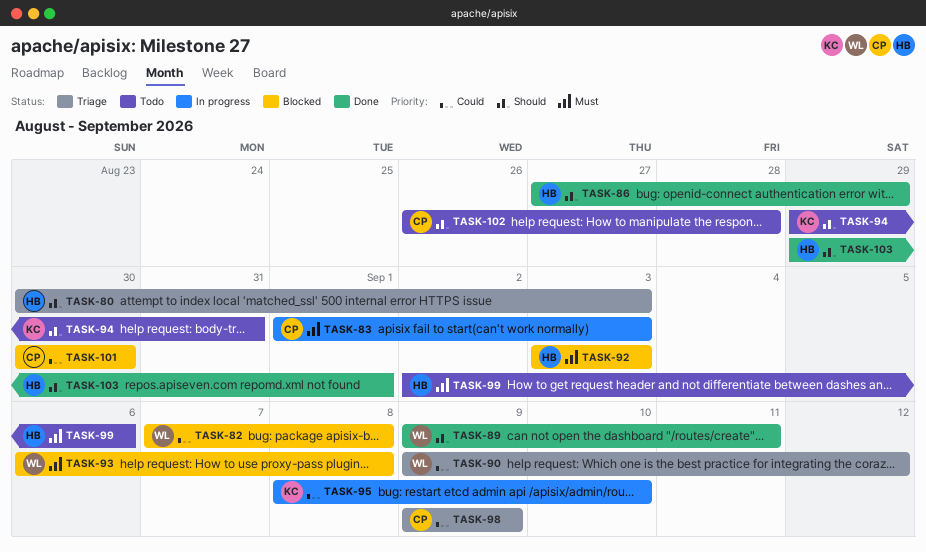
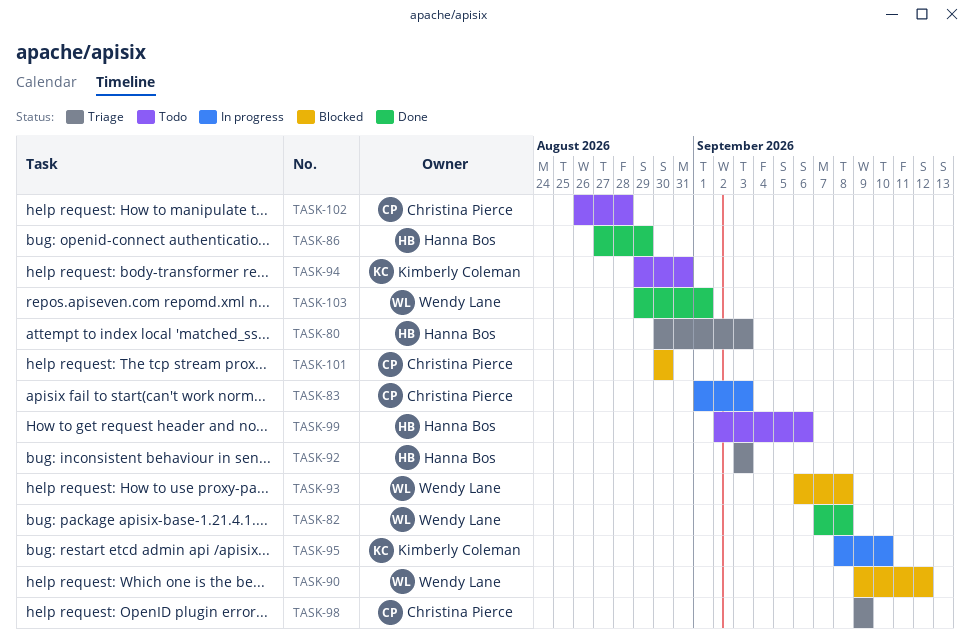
TASK-82, status: Blocked -> Done
TASK-89: present -> none
TASK-90, status: Triage -> Blocked
TASK-92, status: Blocked -> Triage
TASK-103, owner: Hanna Bos -> Wendy Lane

